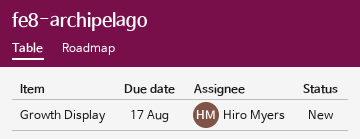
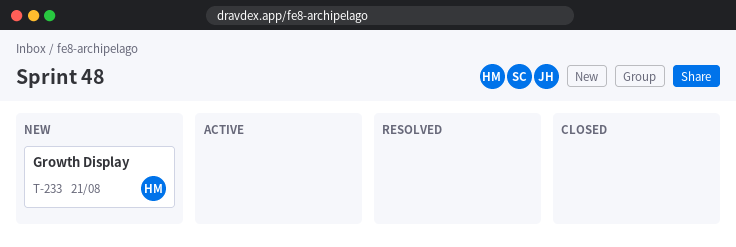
Growth Display, due: Aug 17 -> Aug 21

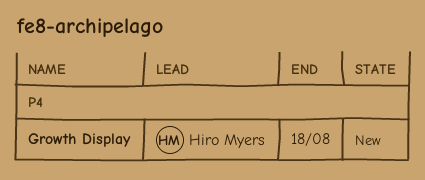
Growth Display, due: Aug 21 -> Aug 18

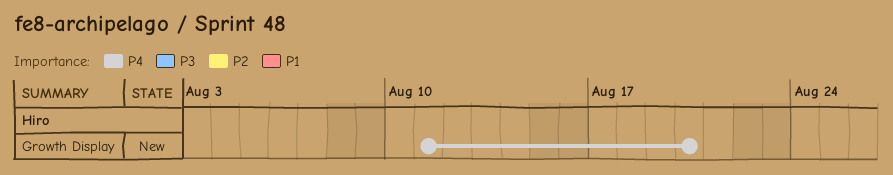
Growth Display, due: Aug 18 -> Aug 20

